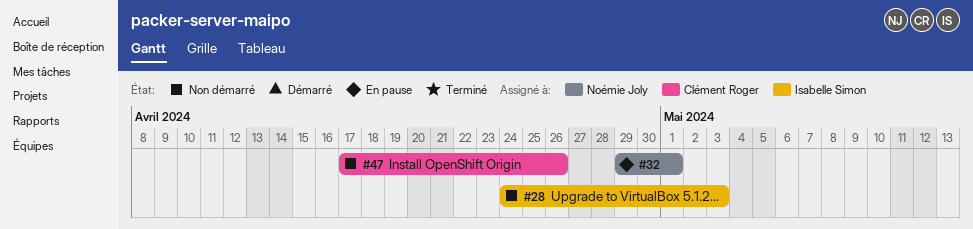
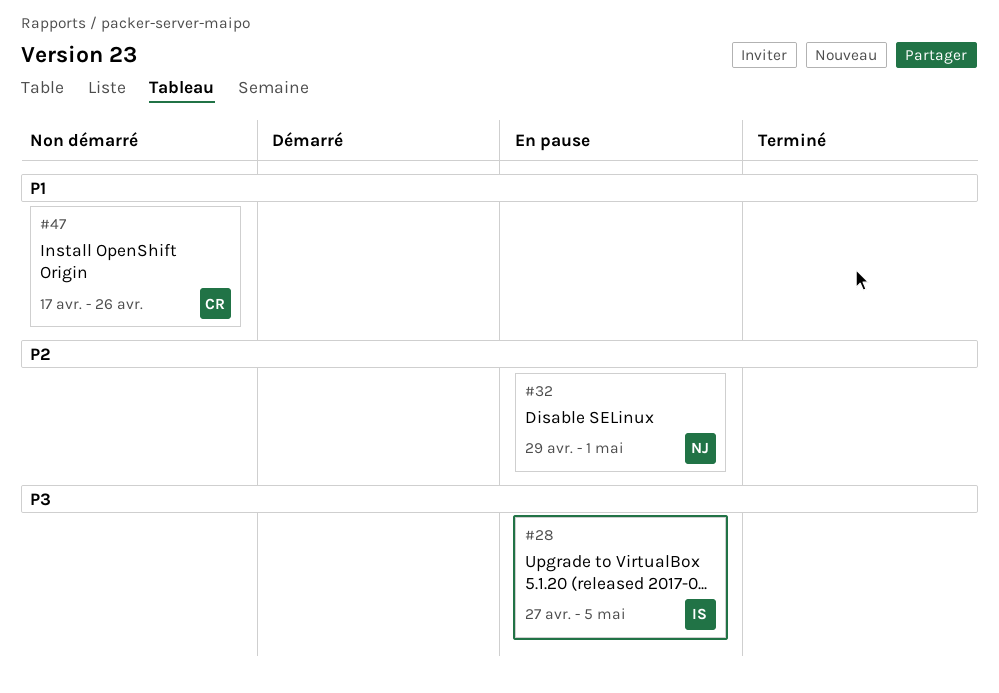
#28, status: Non démarré -> En pause
#28, start: Apr 24 -> Apr 27
#28, due: May 3 -> May 5

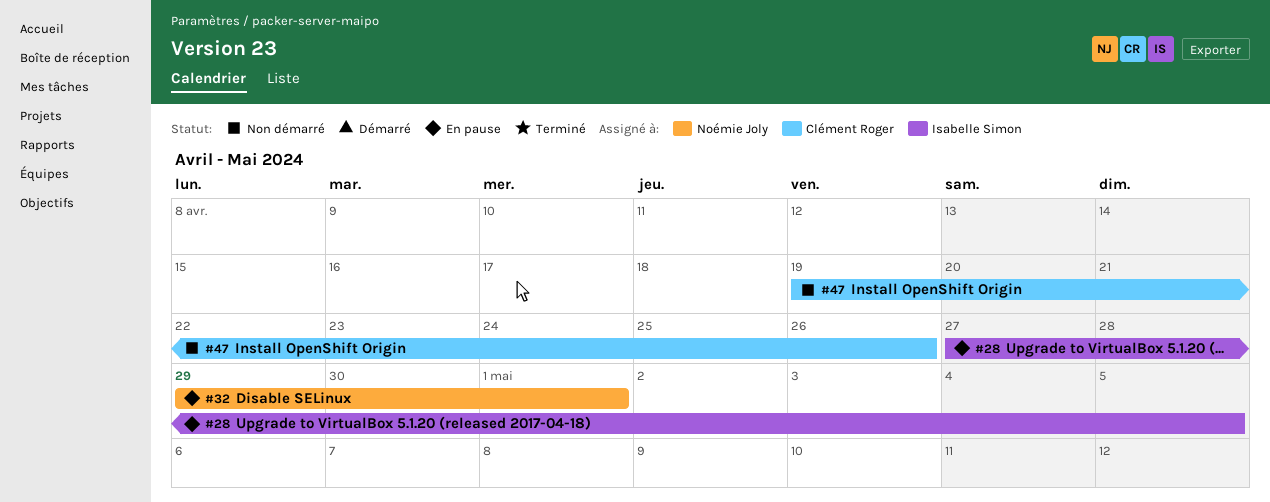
#47, start: Apr 17 -> Apr 19

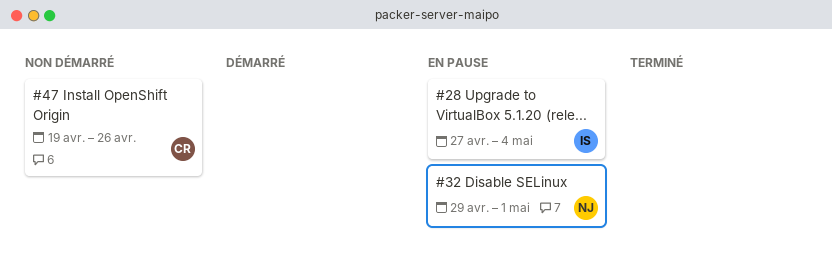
#28, due: May 5 -> May 4

